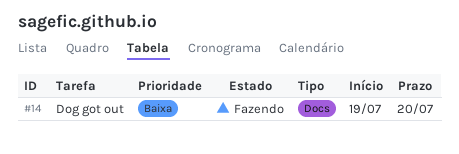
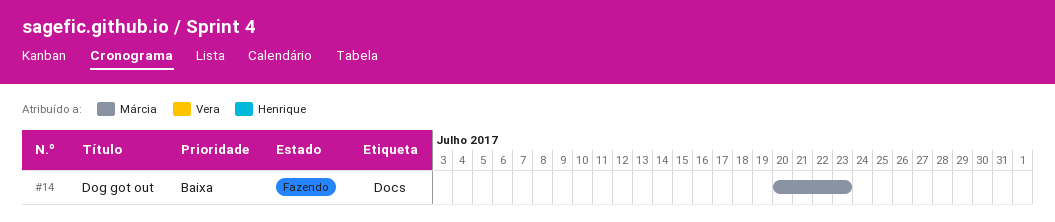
#14, start: Jul 19 -> Jul 20
#14, due: Jul 20 -> Jul 23

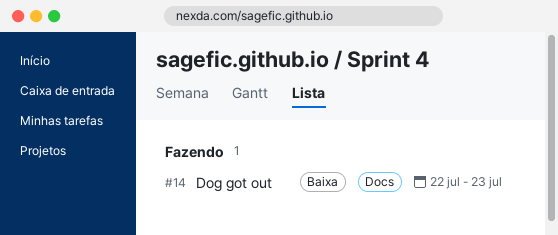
#14, start: Jul 20 -> Jul 22

